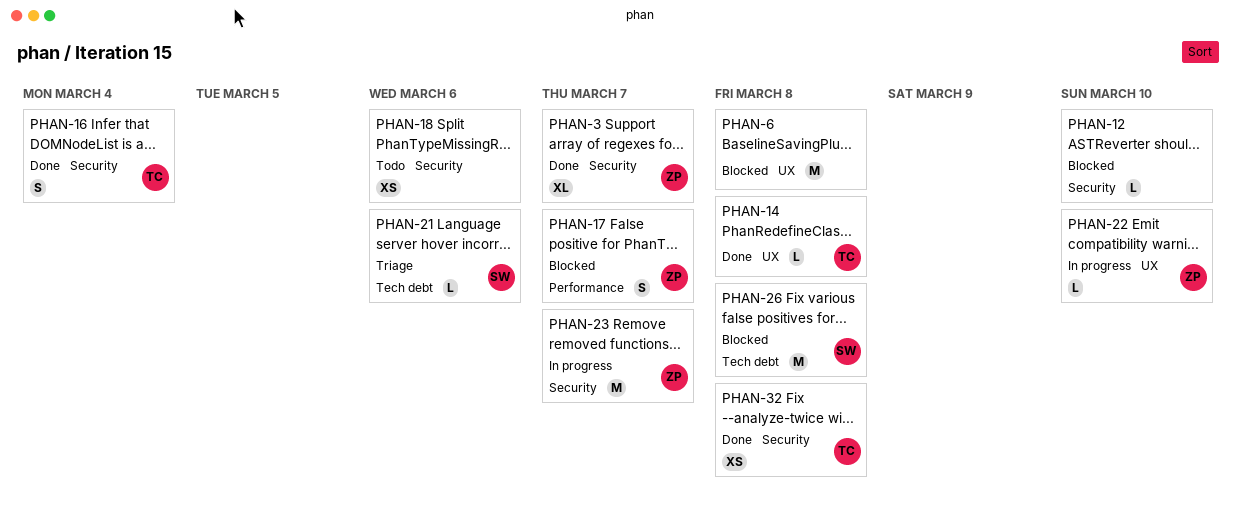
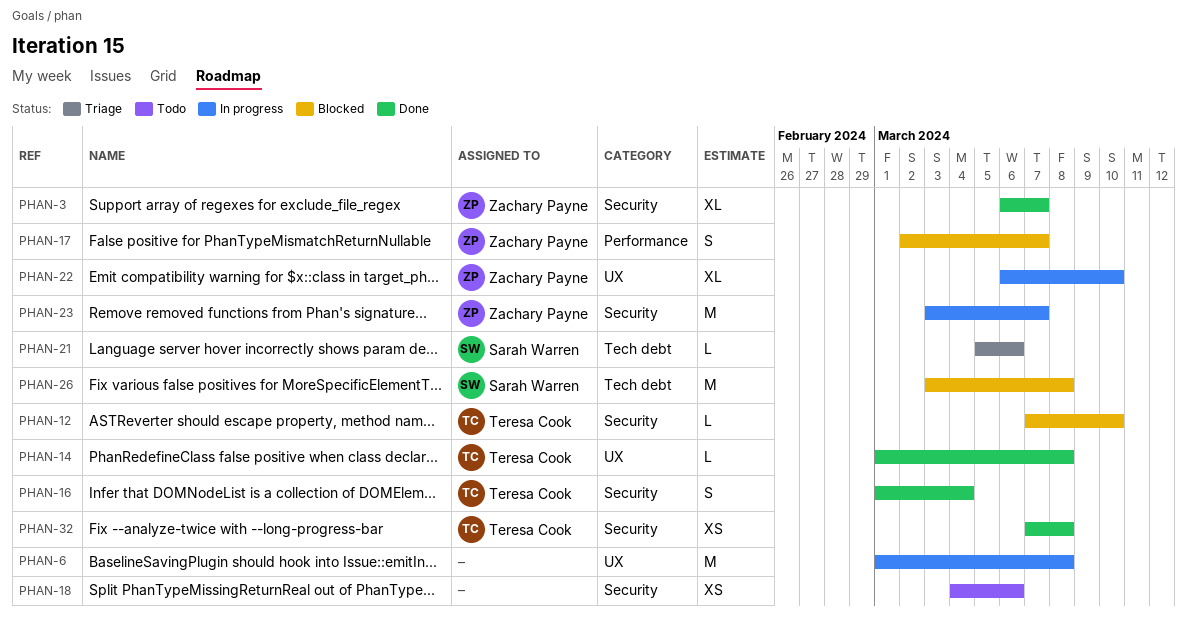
PHAN-6, status: Blocked -> In progress
PHAN-12, owner: none -> Teresa Cook
PHAN-22, estimate: L -> XL

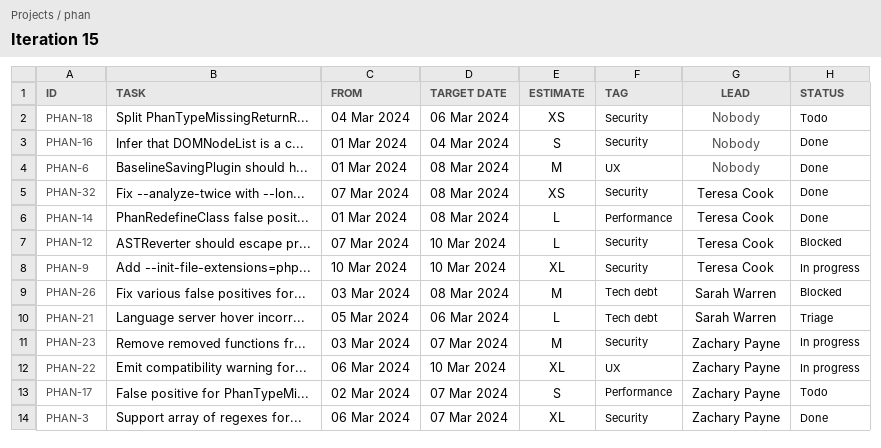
PHAN-6, status: In progress -> Done
PHAN-9: none -> present
PHAN-14, label: UX -> Performance
PHAN-16, owner: Teresa Cook -> none
PHAN-17, status: Blocked -> Todo

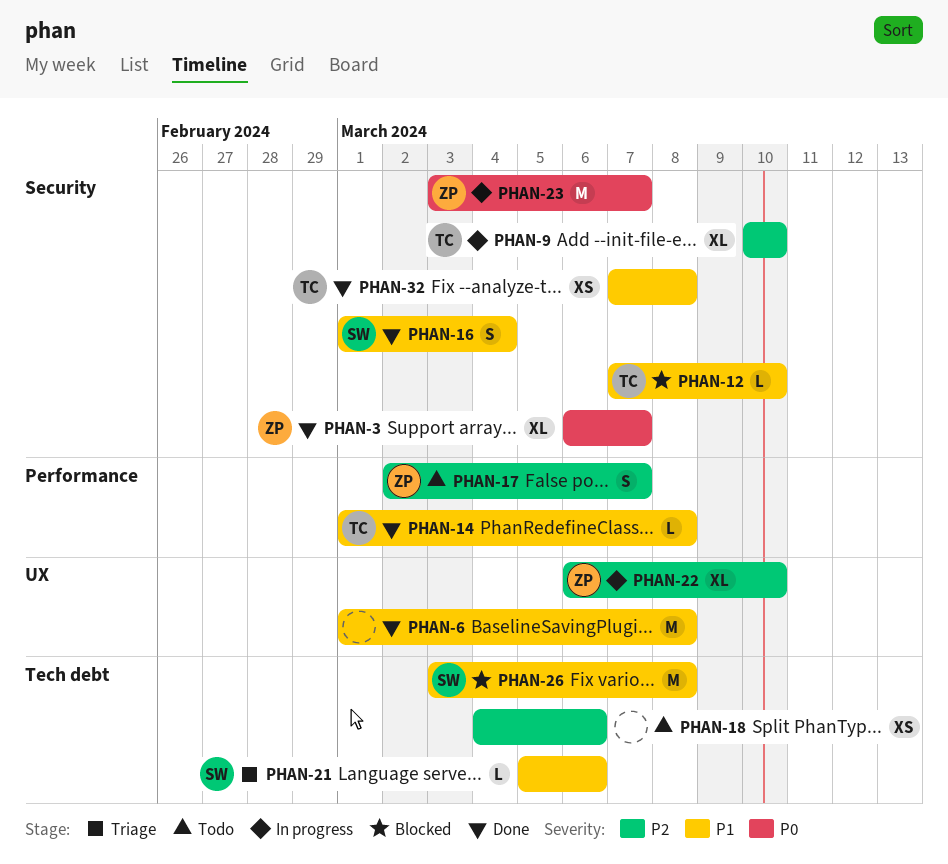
PHAN-16, owner: none -> Sarah Warren
PHAN-18, label: Security -> Tech debt

